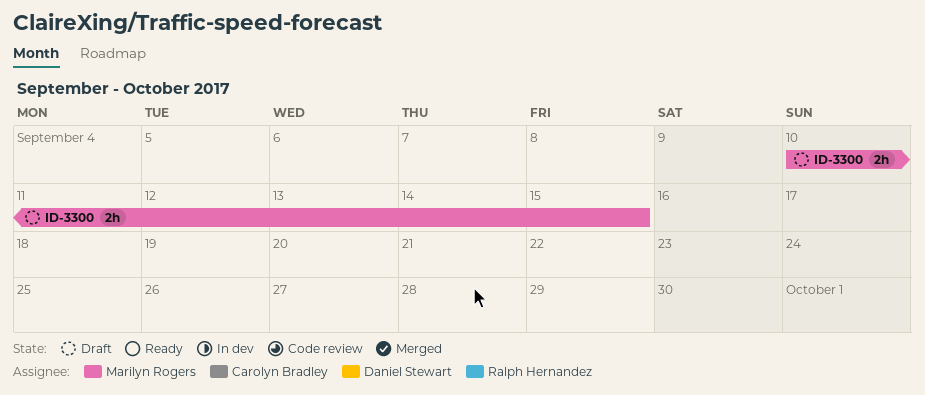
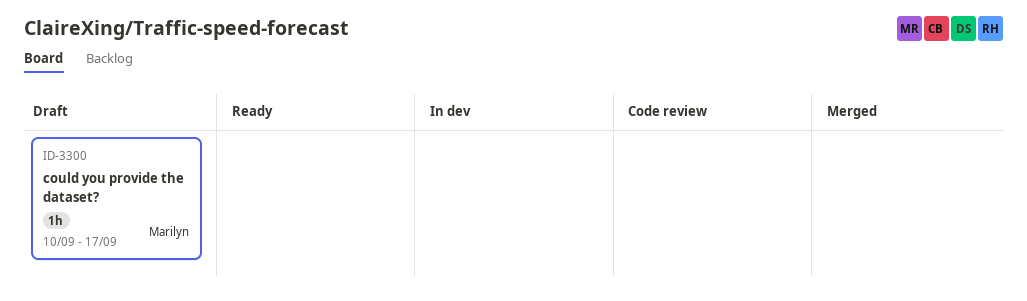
ID-3300, estimate: 2h -> 1h
ID-3300, due: Sep 15 -> Sep 17

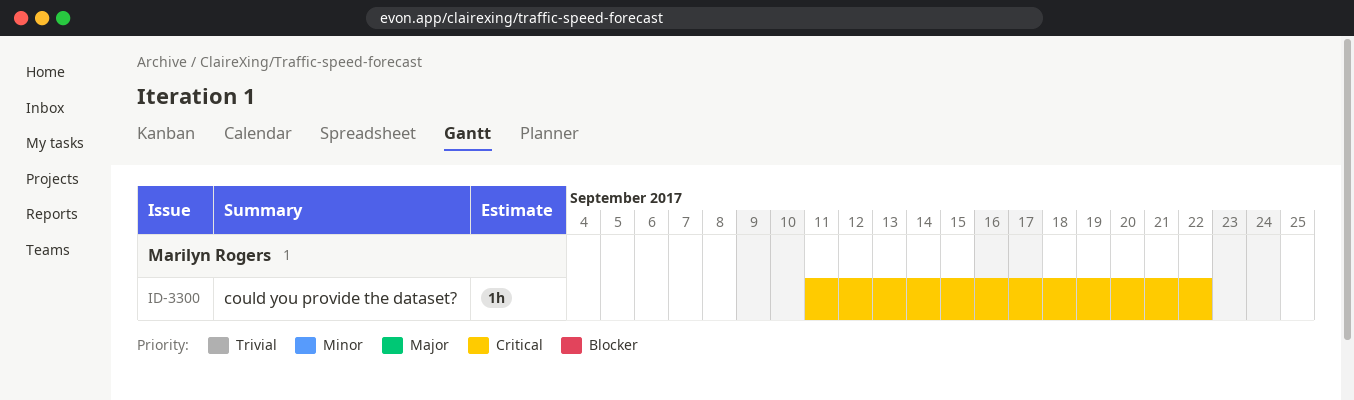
ID-3300, start: Sep 10 -> Sep 11
ID-3300, due: Sep 17 -> Sep 22

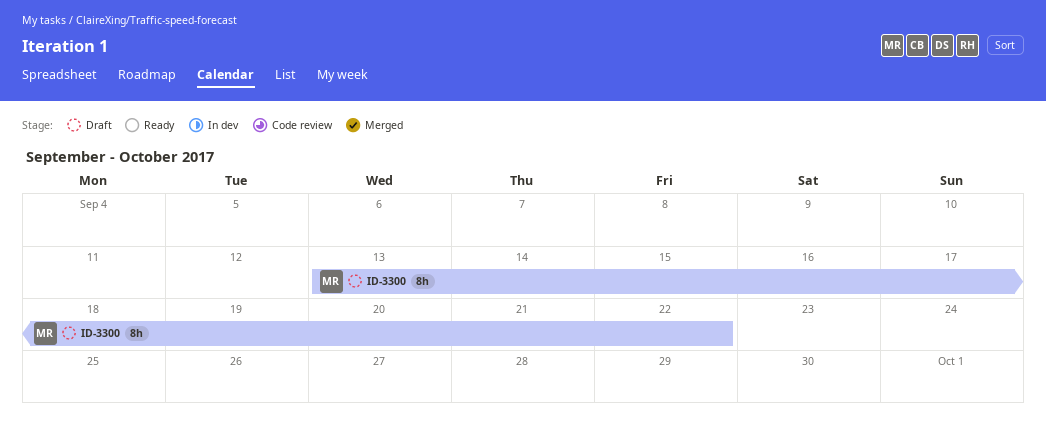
ID-3300, estimate: 1h -> 8h
ID-3300, start: Sep 11 -> Sep 13

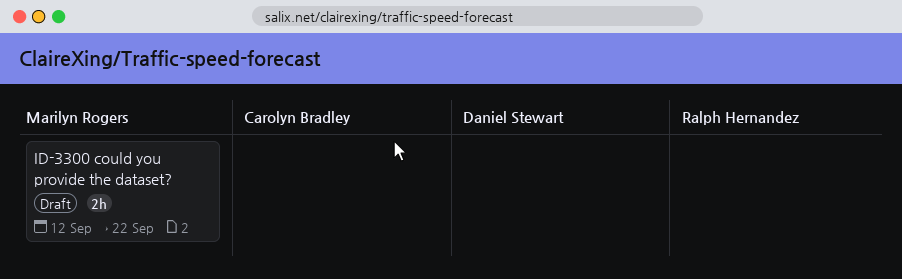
ID-3300, estimate: 8h -> 2h
ID-3300, start: Sep 13 -> Sep 12

